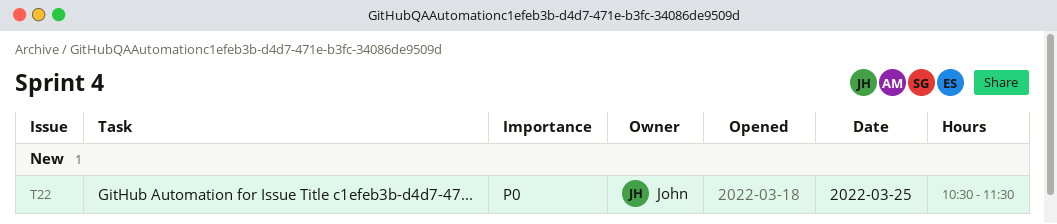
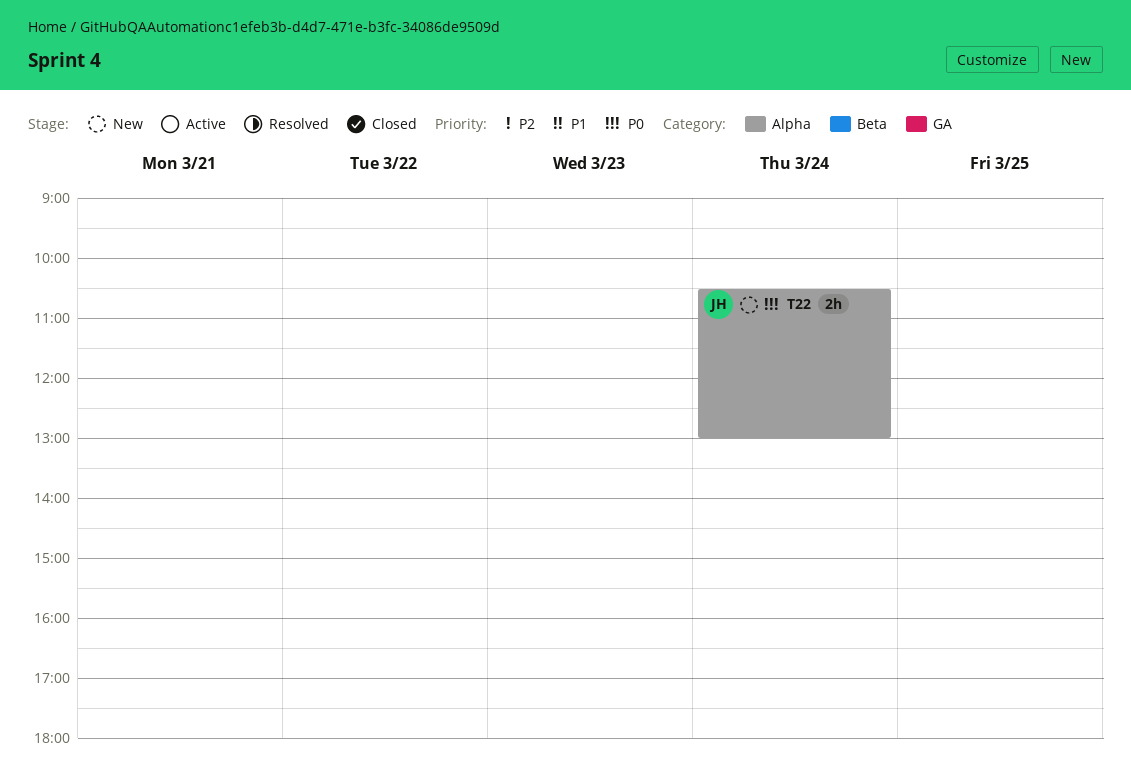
T22, day: Mar 25 -> Mar 24
T22, ends: 11:30 -> 13:00

